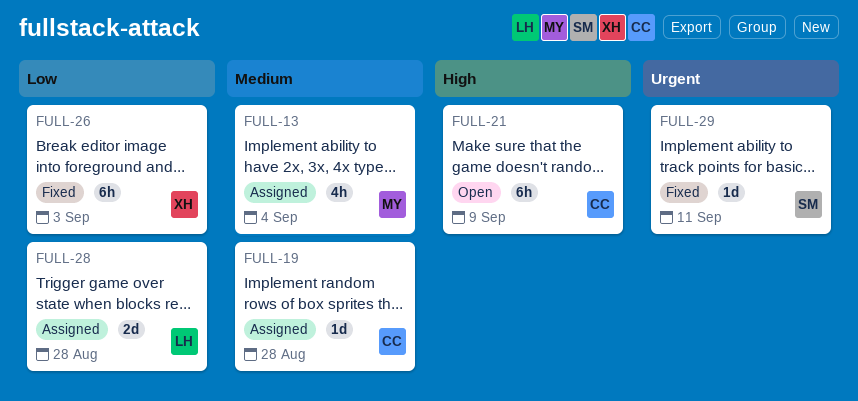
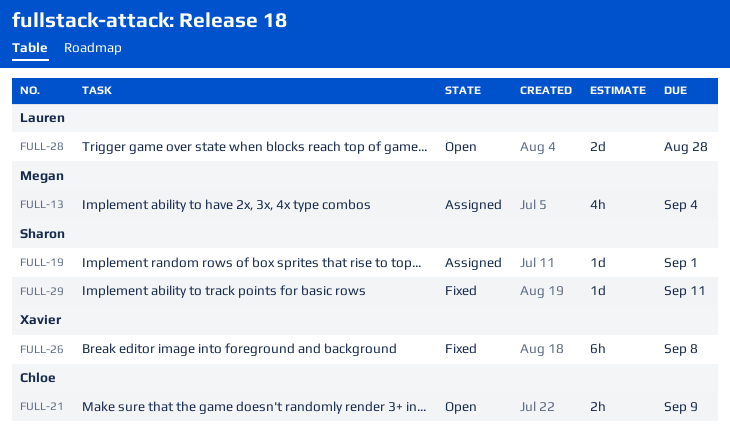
FULL-19, owner: Chloe -> Sharon
FULL-19, due: Aug 28 -> Sep 1
FULL-21, estimate: 6h -> 2h
FULL-26, due: Sep 3 -> Sep 8
FULL-28, status: Assigned -> Open

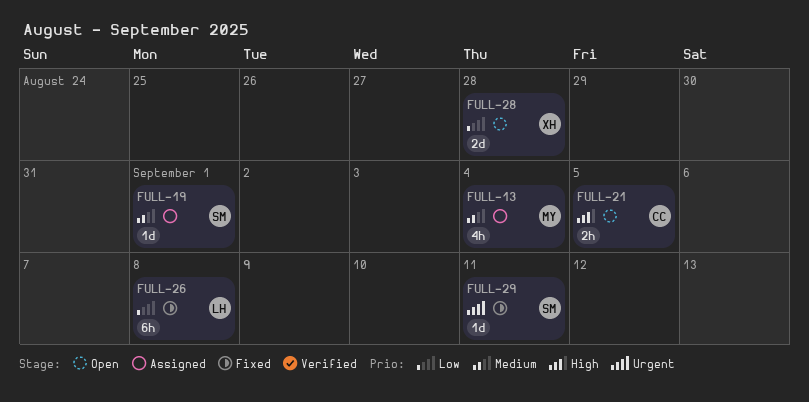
FULL-21, due: Sep 9 -> Sep 5
FULL-26, owner: Xavier -> Lauren
FULL-28, owner: Lauren -> Xavier

